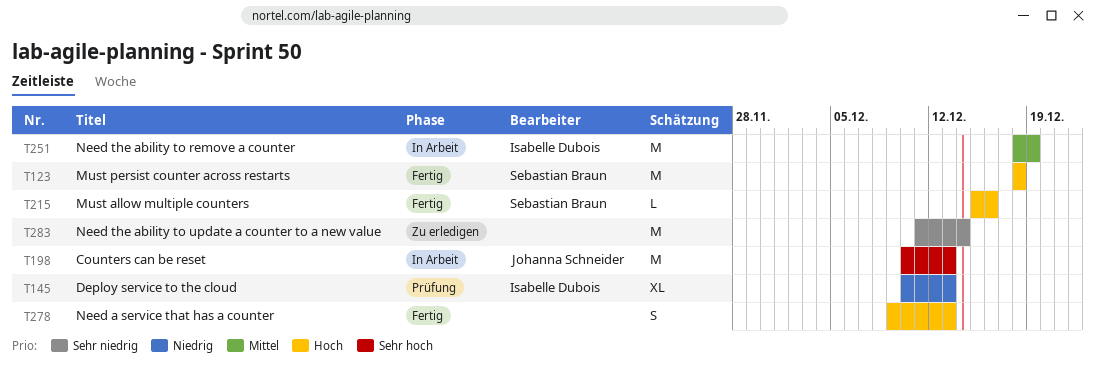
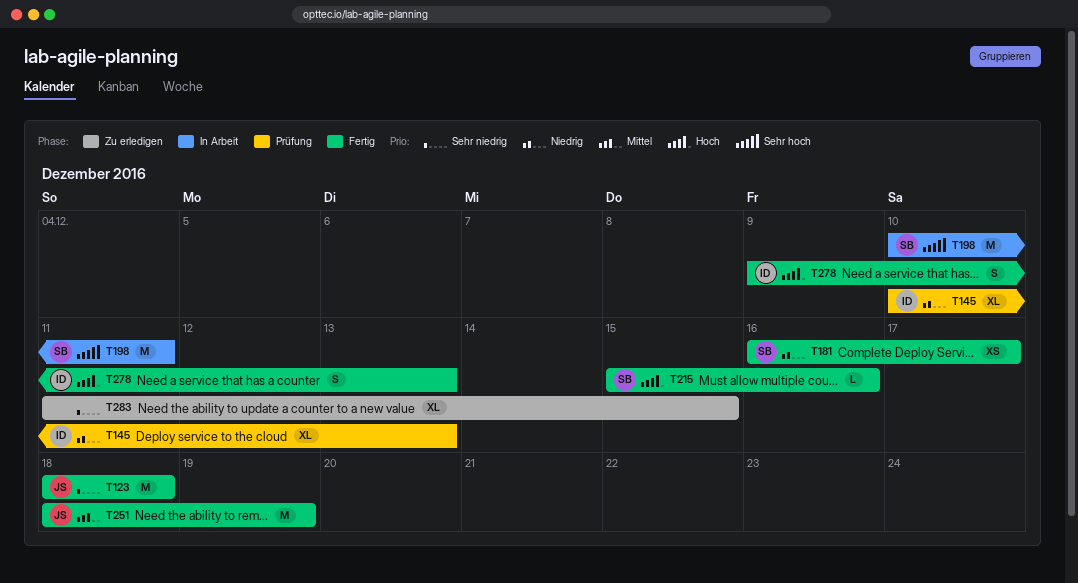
T123, owner: Sebastian Braun -> Johanna Schneider
T123, priority: Hoch -> Sehr niedrig
T181: none -> present
T198, owner: Johanna Schneider -> Sebastian Braun
T198, due: Dec 13 -> Dec 11
T251, status: In Arbeit -> Fertig
T251, owner: Isabelle Dubois -> Johanna Schneider
T278, owner: none -> Isabelle Dubois
T283, estimate: M -> XL
T283, due: Dec 14 -> Dec 15

